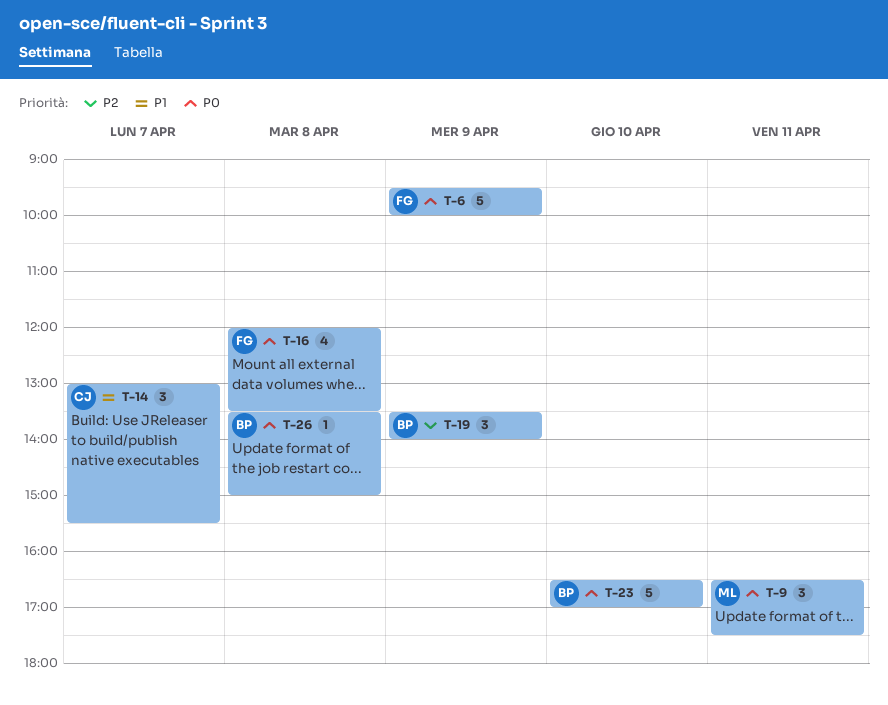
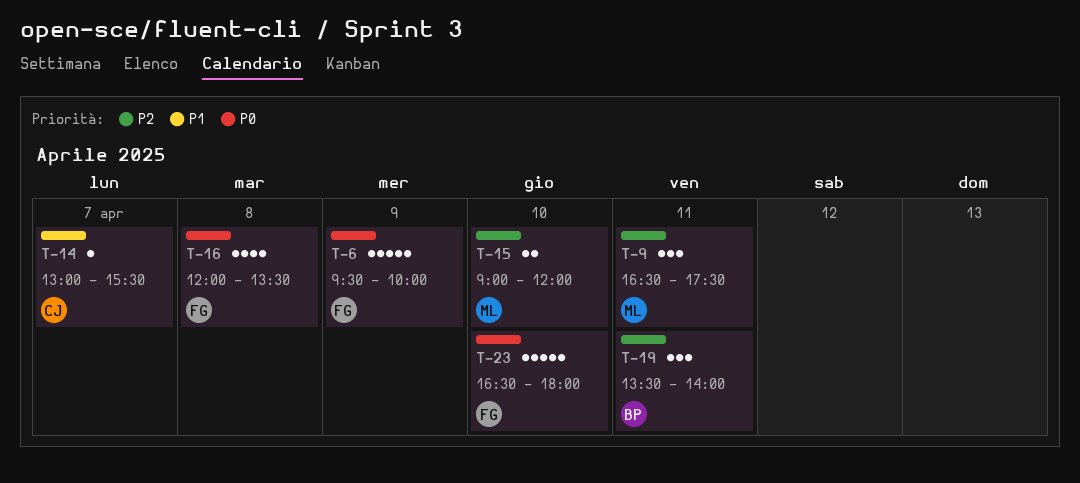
T-9, priority: P0 -> P2
T-14, estimate: 3 -> 1
T-15: none -> present
T-19, day: Apr 9 -> Apr 11
T-23, owner: BP -> FG
T-23, ends: 17:00 -> 18:00
T-26: present -> none

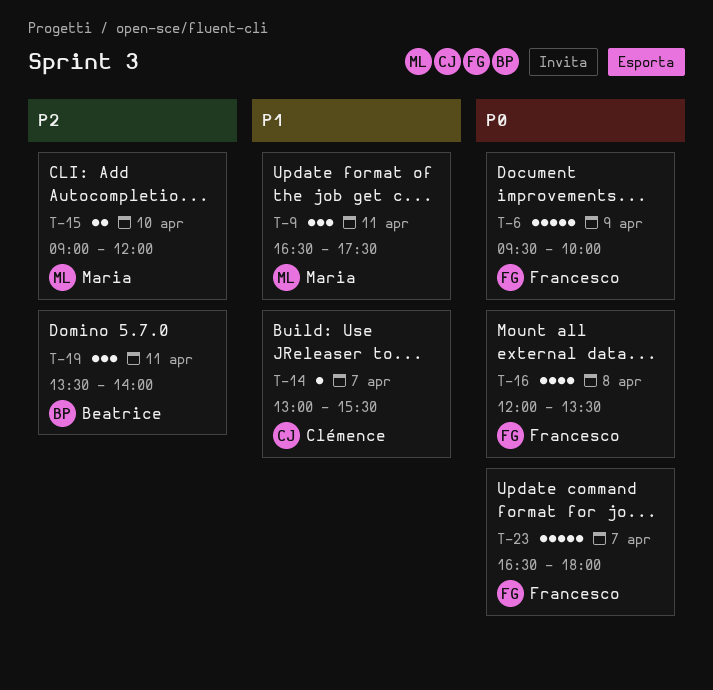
T-9, priority: P2 -> P1
T-23, day: Apr 10 -> Apr 7

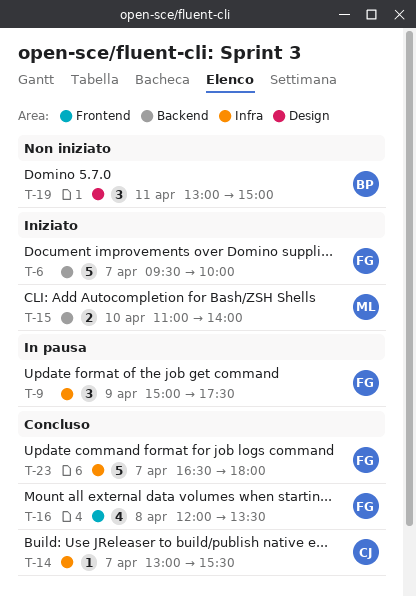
T-6, day: Apr 9 -> Apr 7
T-9, owner: Maria -> Francesco
T-9, day: Apr 11 -> Apr 9
T-9, begins: 16:30 -> 15:00
T-15, begins: 09:00 -> 11:00
T-15, ends: 12:00 -> 14:00
T-19, begins: 13:30 -> 13:00
T-19, ends: 14:00 -> 15:00

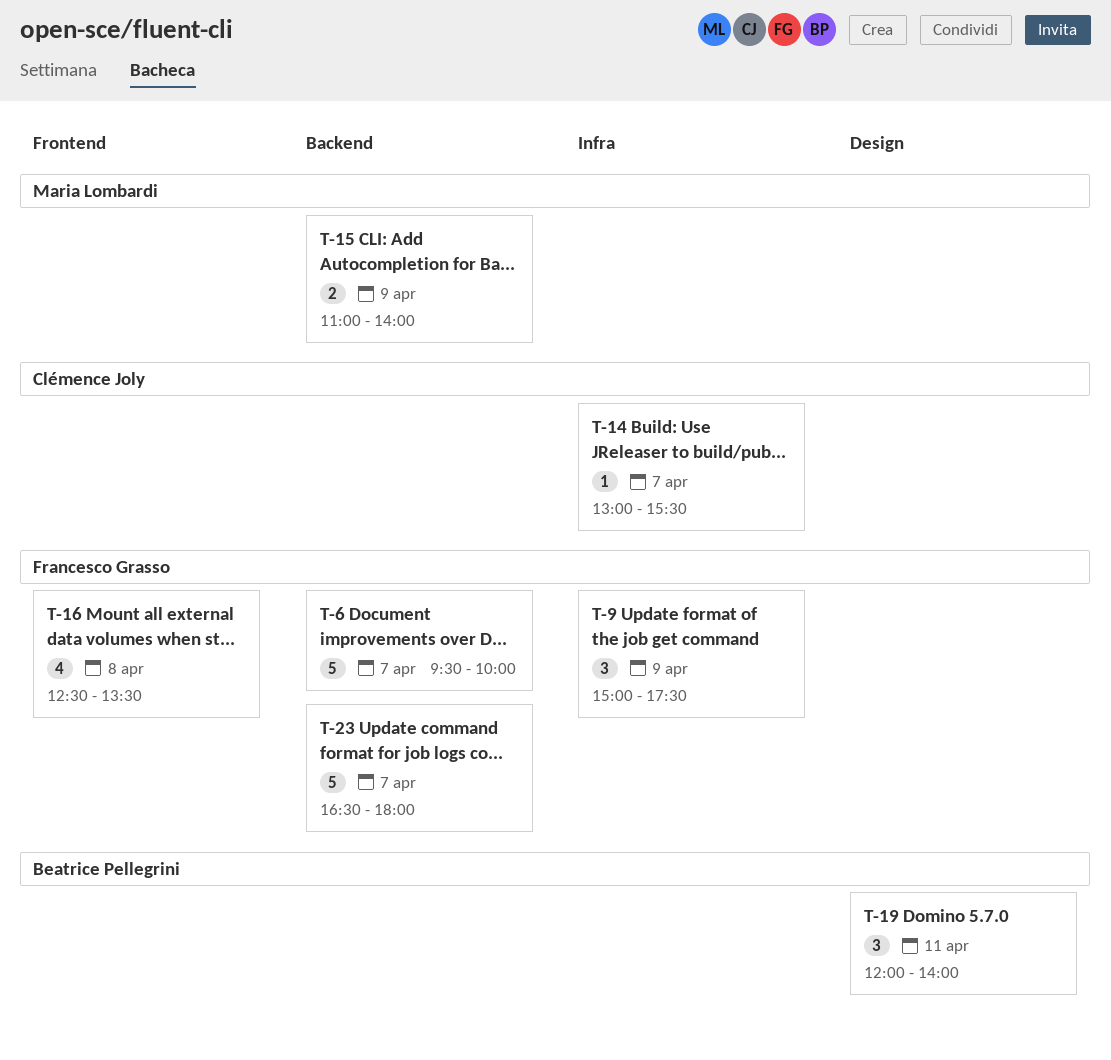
T-15, day: Apr 10 -> Apr 9
T-16, begins: 12:00 -> 12:30
T-19, begins: 13:00 -> 12:00
T-19, ends: 15:00 -> 14:00
T-23, label: Infra -> Backend

